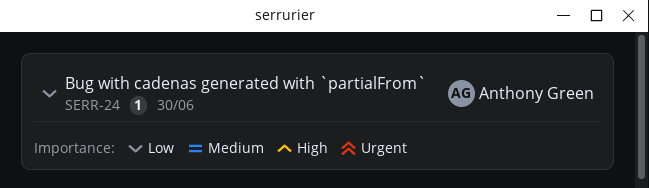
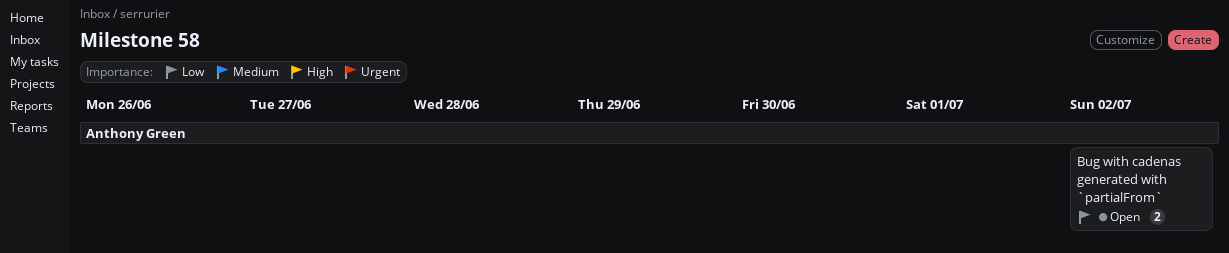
Bug with cadenas generated with `partialFrom`, estimate: 1 -> 2
Bug with cadenas generated with `partialFrom`, due: Jun 30 -> Jul 2

